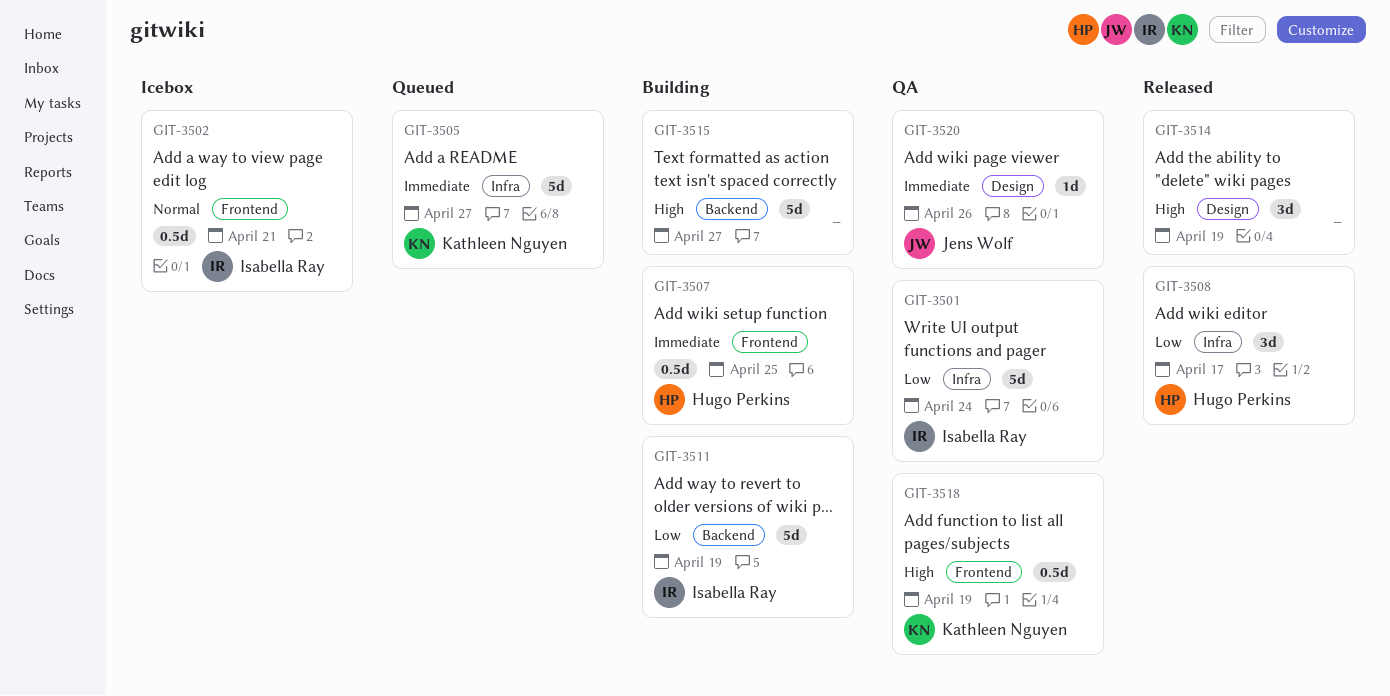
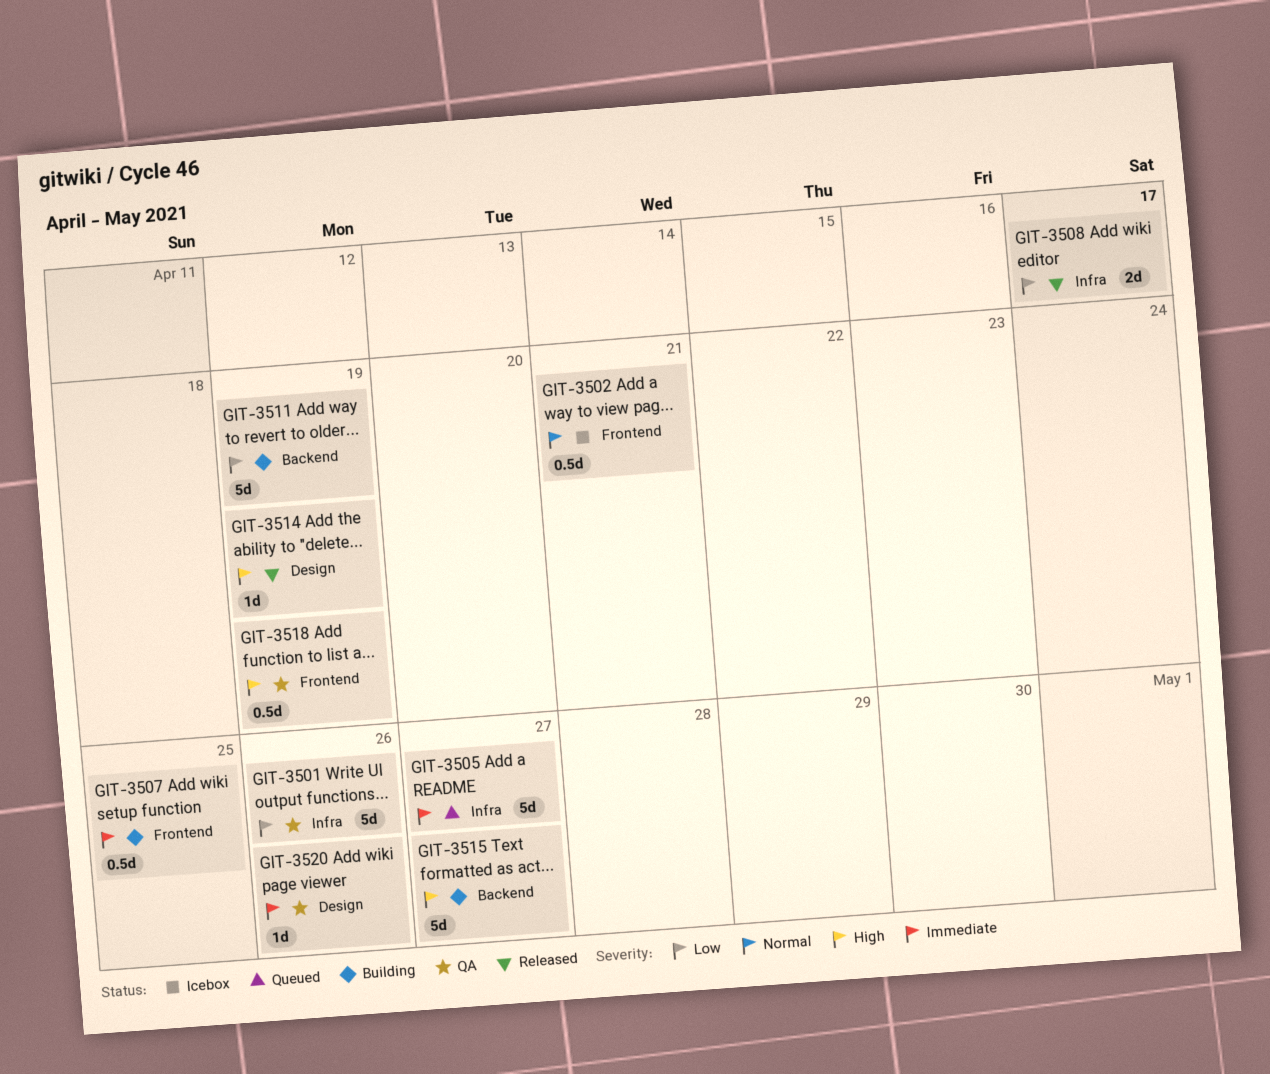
GIT-3501, due: Apr 24 -> Apr 26
GIT-3508, estimate: 3d -> 2d
GIT-3514, estimate: 3d -> 1d

